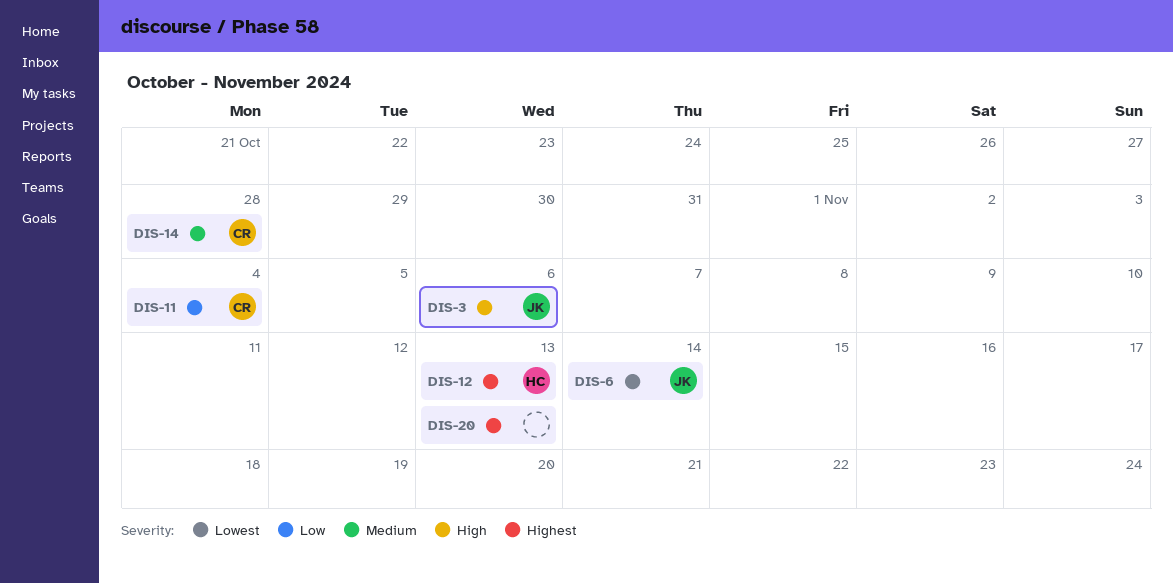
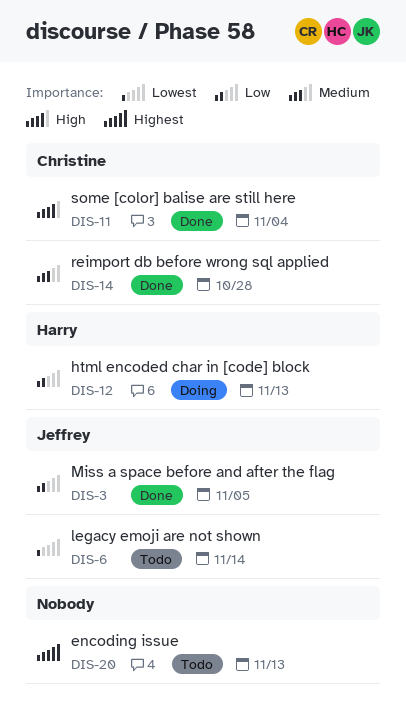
DIS-3, priority: High -> Low
DIS-3, due: Nov 6 -> Nov 5
DIS-11, priority: Low -> High
DIS-12, priority: Highest -> Low

